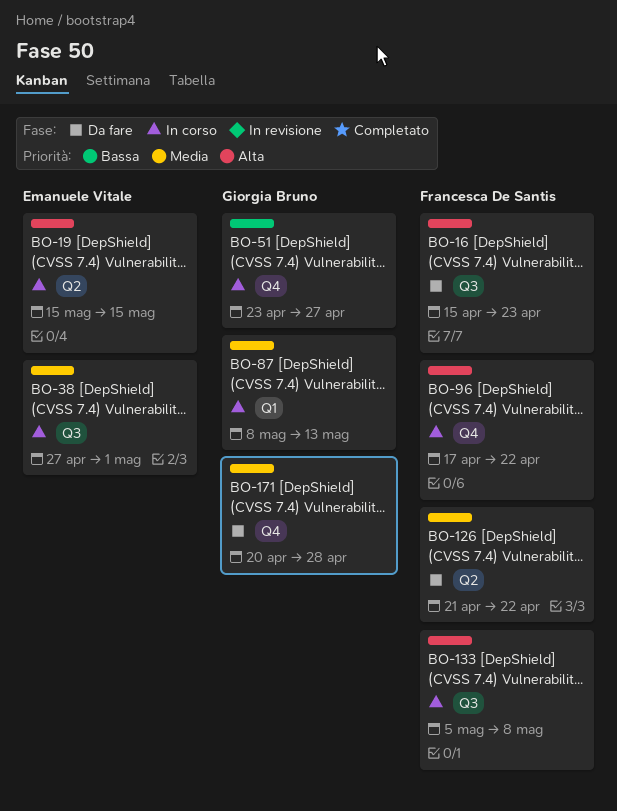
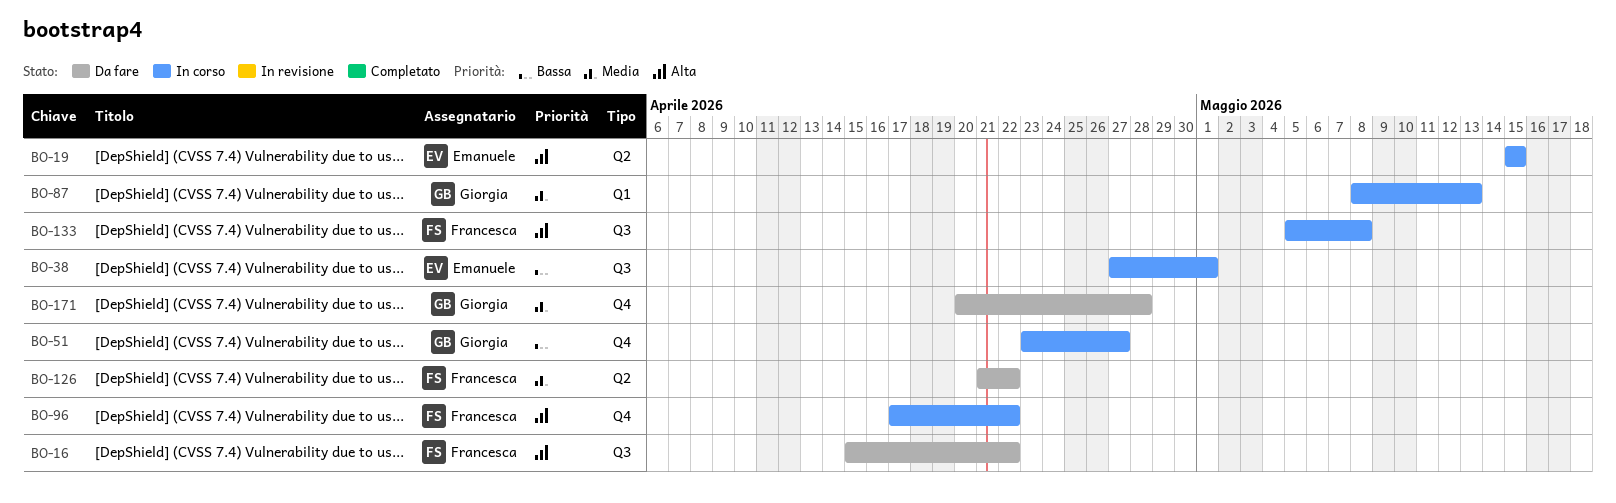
BO-16, due: Apr 23 -> Apr 22
BO-38, priority: Media -> Bassa

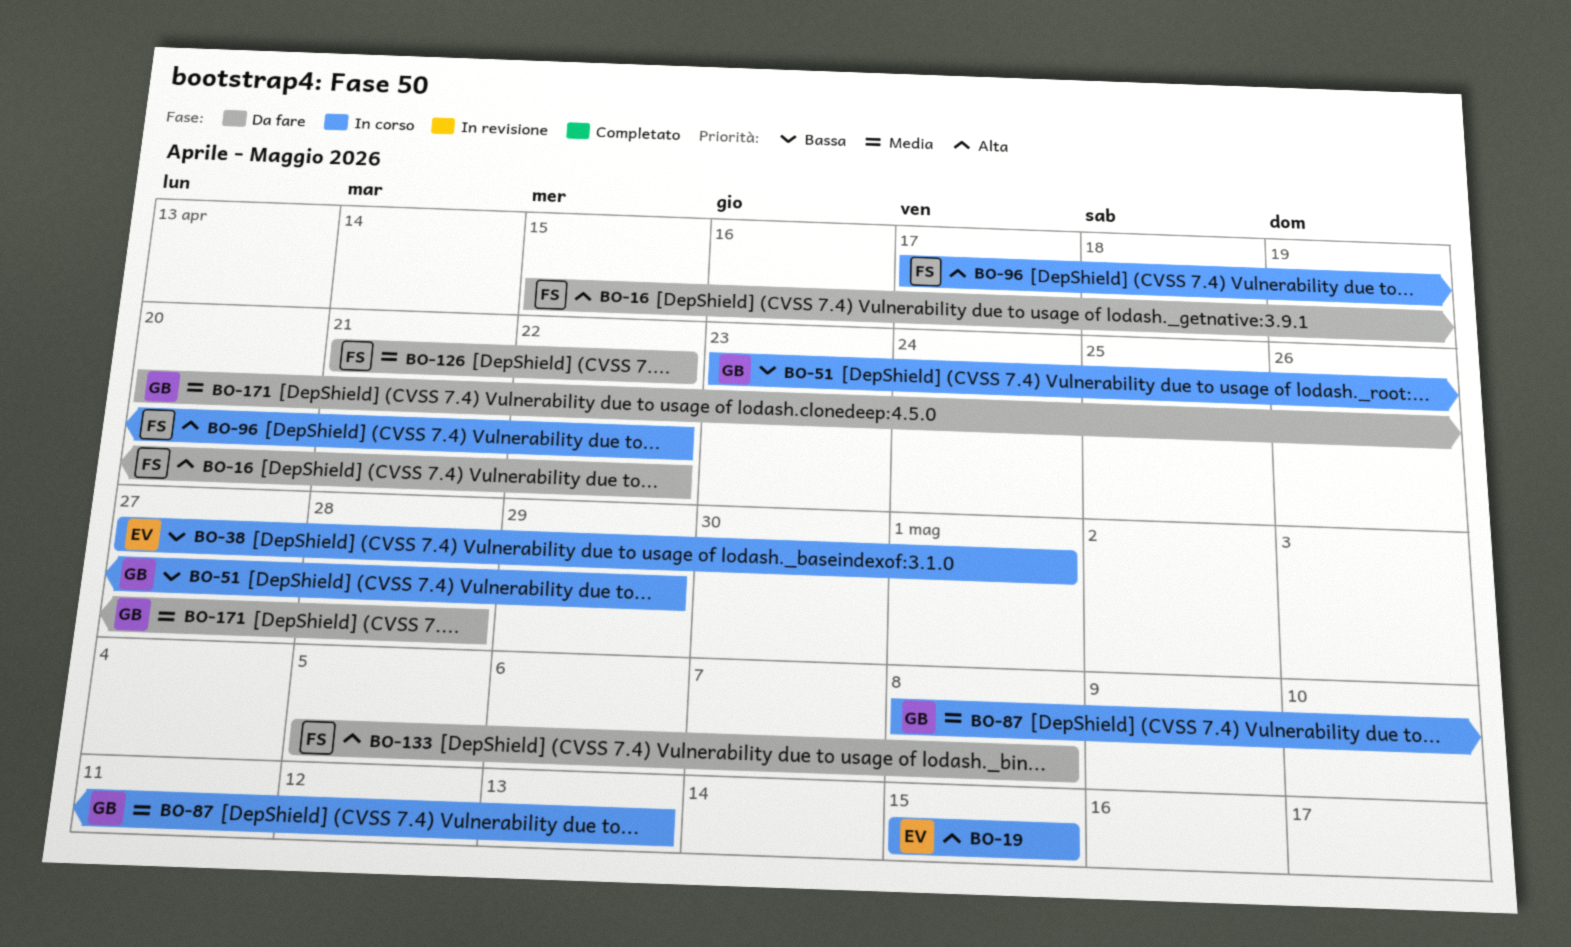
BO-51, due: Apr 27 -> Apr 29
BO-133, status: In corso -> Da fare

